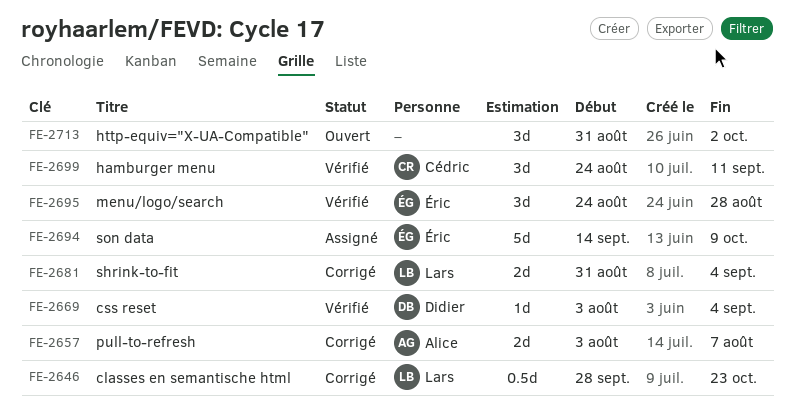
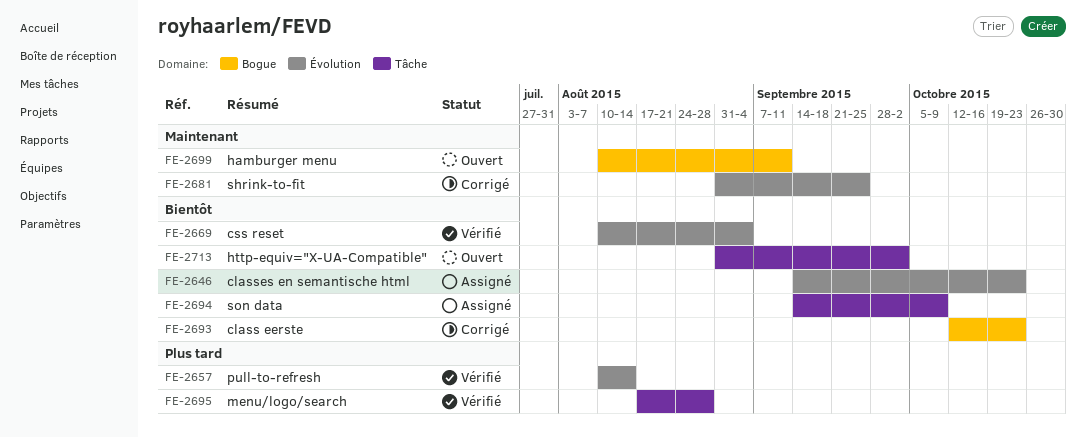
FE-2646, status: Corrigé -> Assigné
FE-2646, start: Sep 28 -> Sep 14
FE-2657, status: Corrigé -> Vérifié
FE-2657, start: Aug 3 -> Aug 10
FE-2657, due: Aug 7 -> Aug 14
FE-2669, start: Aug 3 -> Aug 10
FE-2681, due: Sep 4 -> Sep 25
FE-2693: none -> present
FE-2695, start: Aug 24 -> Aug 17
FE-2699, status: Vérifié -> Ouvert
FE-2699, start: Aug 24 -> Aug 10

